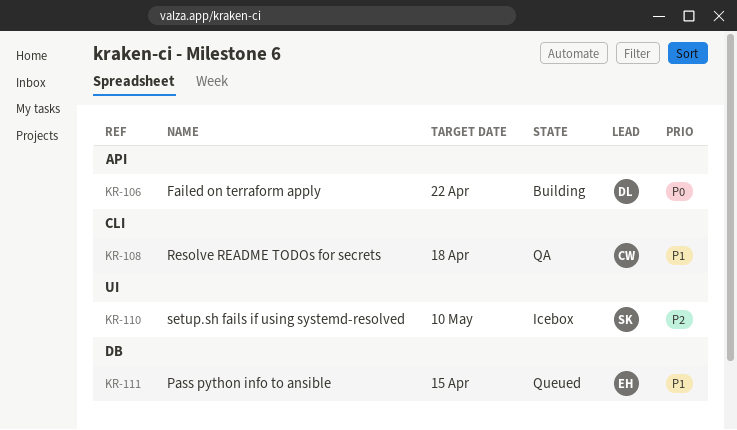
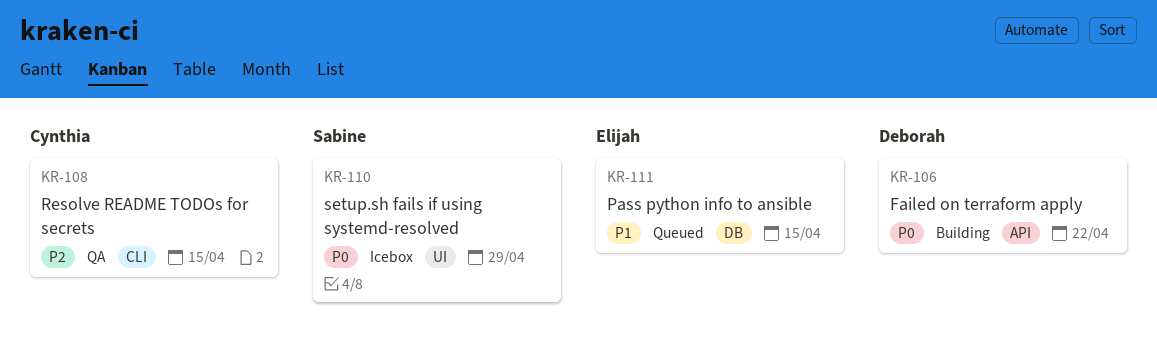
KR-108, priority: P1 -> P2
KR-108, due: Apr 18 -> Apr 15
KR-110, priority: P2 -> P0
KR-110, due: May 10 -> Apr 29

